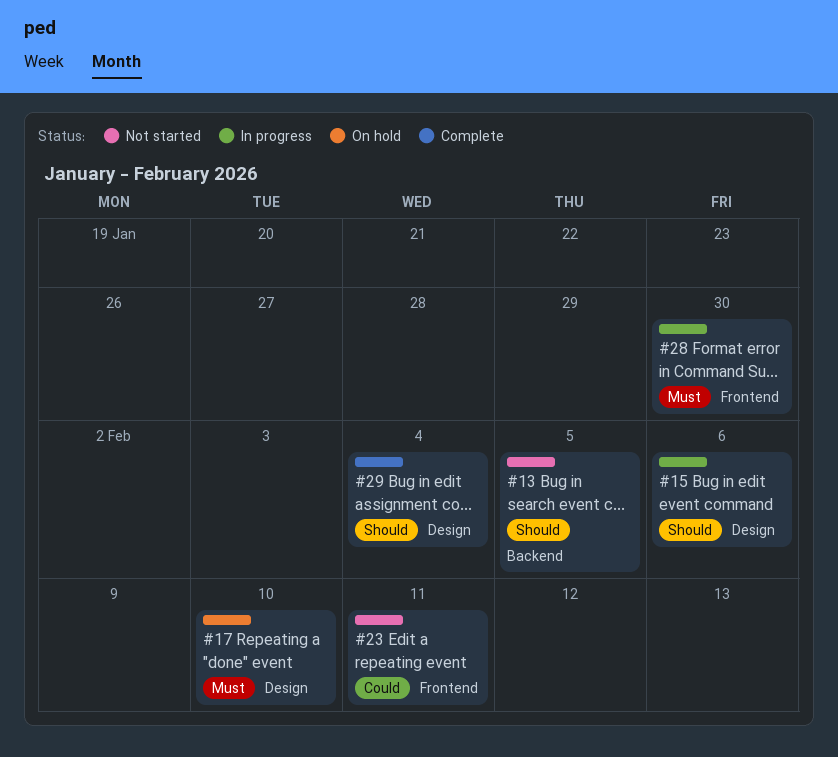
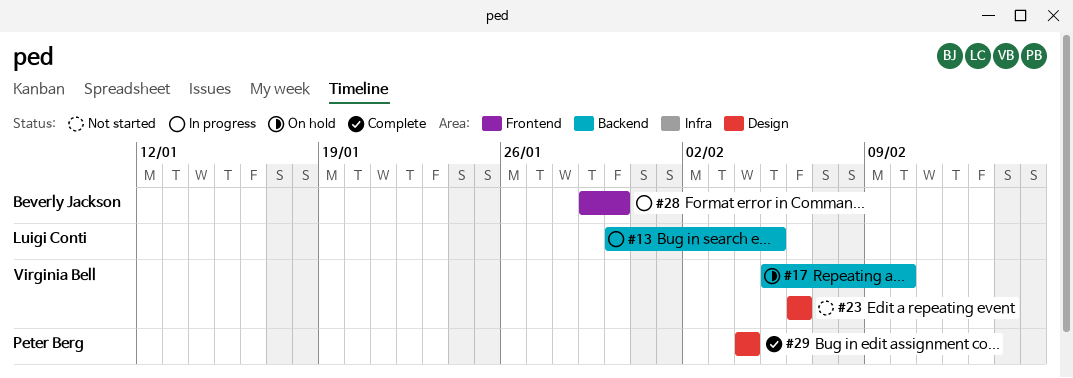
#13, status: Not started -> In progress
#15: present -> none
#17, label: Design -> Backend
#23, label: Frontend -> Design
#23, due: Feb 11 -> Feb 6

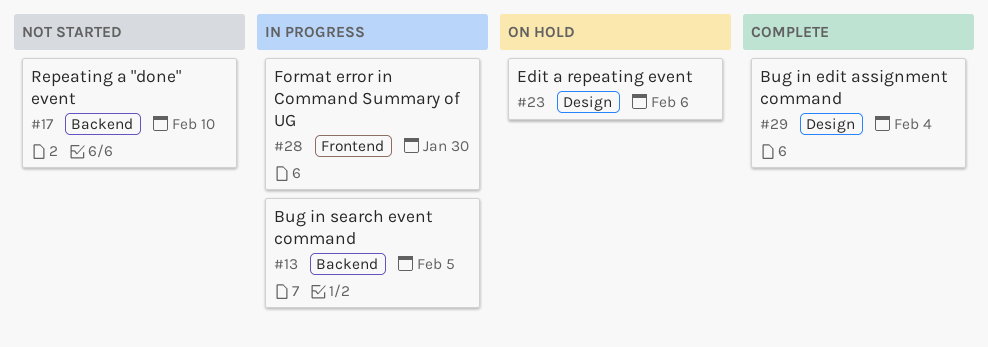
#17, status: On hold -> Not started
#23, status: Not started -> On hold

